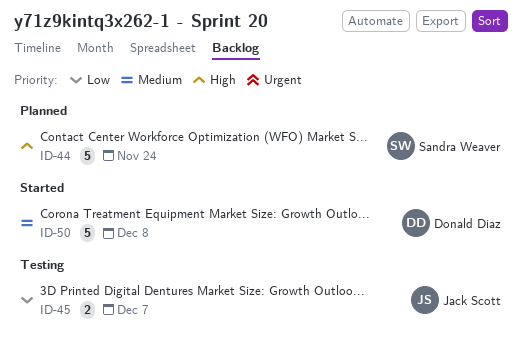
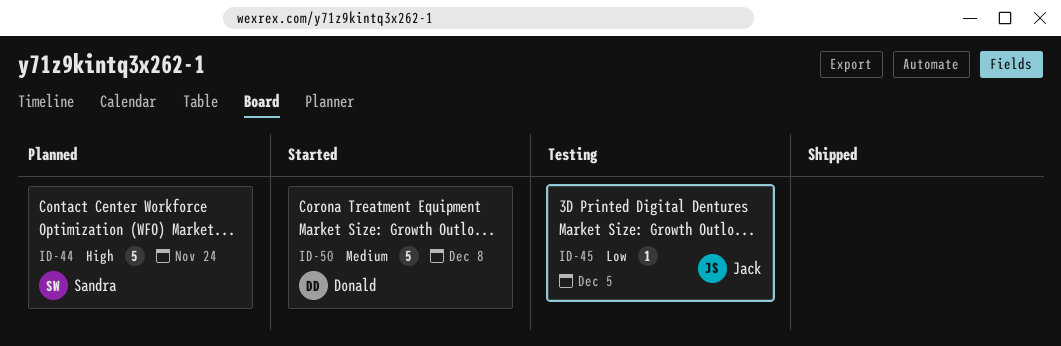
ID-45, estimate: 2 -> 1
ID-45, due: Dec 7 -> Dec 5

